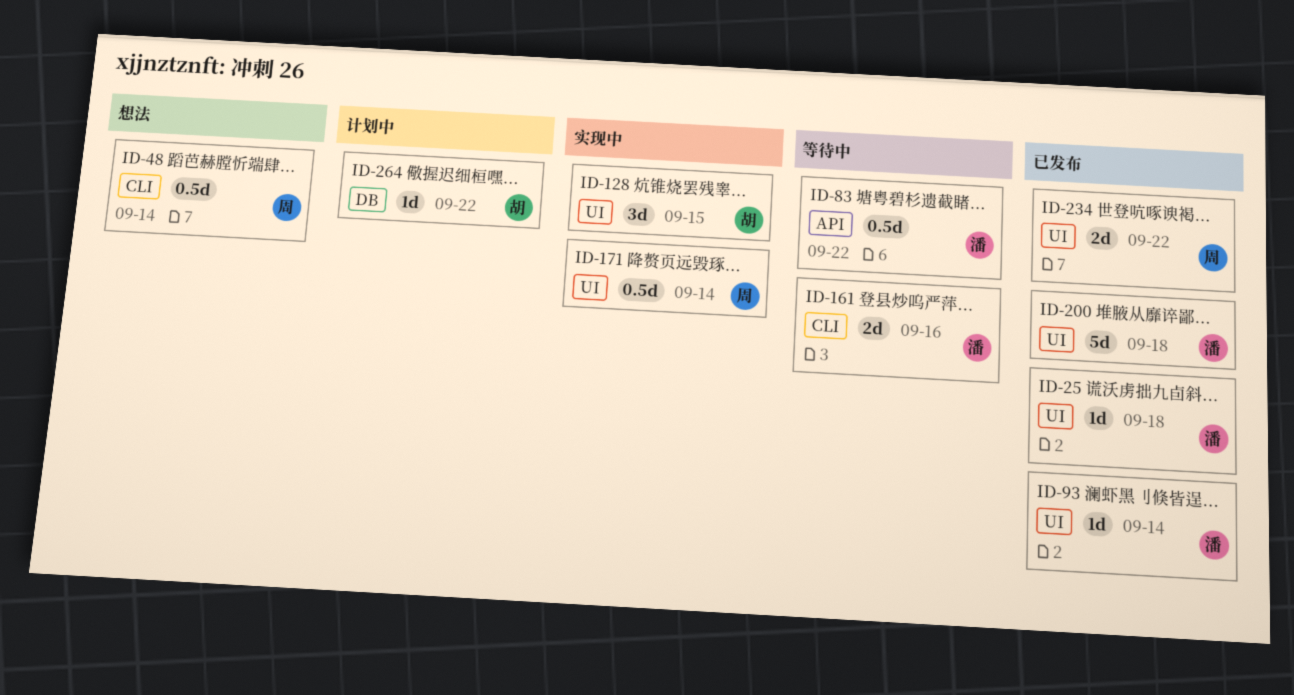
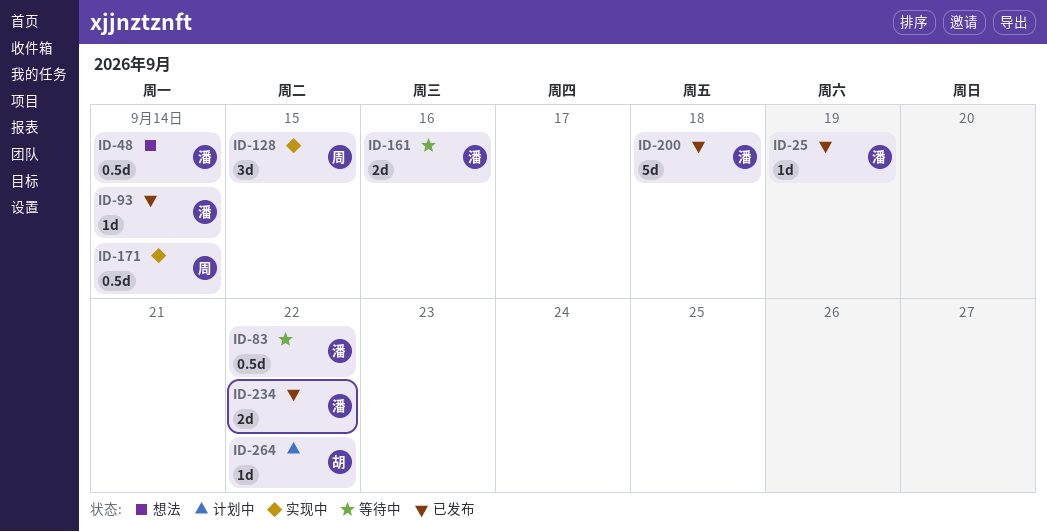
ID-25, due: Sep 18 -> Sep 19
ID-48, owner: 周 -> 潘
ID-128, owner: 胡 -> 周
ID-234, owner: 周 -> 潘

